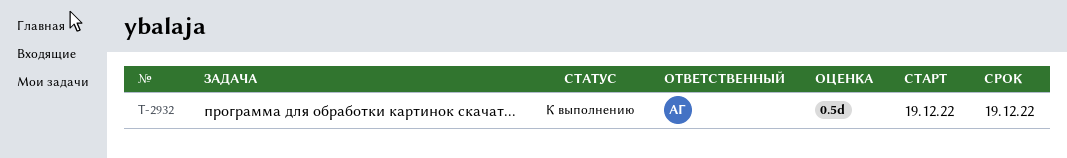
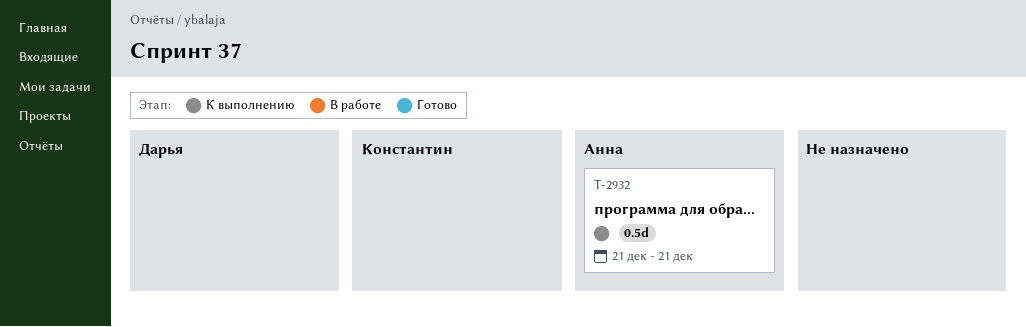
T-2932, start: Dec 19 -> Dec 21
T-2932, due: Dec 19 -> Dec 21

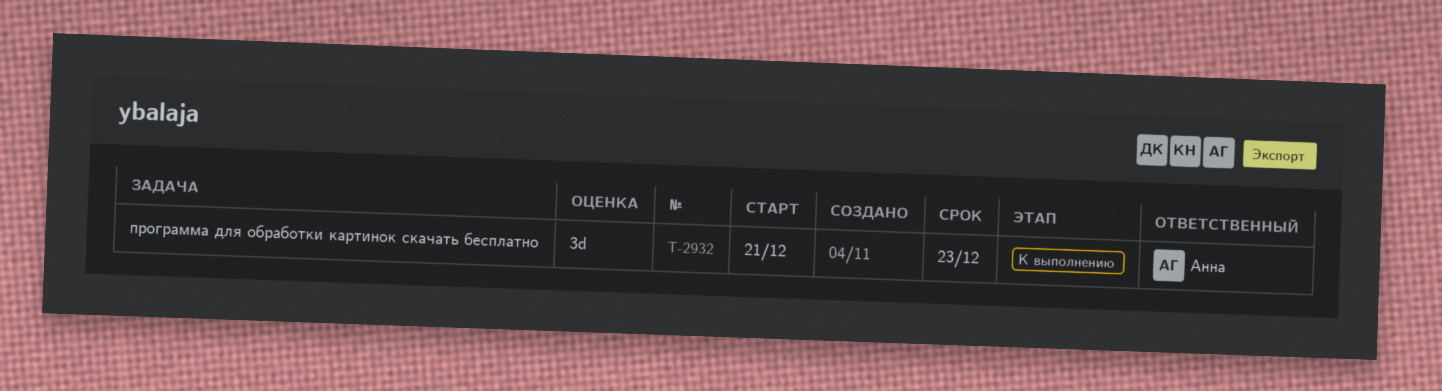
T-2932, estimate: 0.5d -> 3d
T-2932, due: Dec 21 -> Dec 23

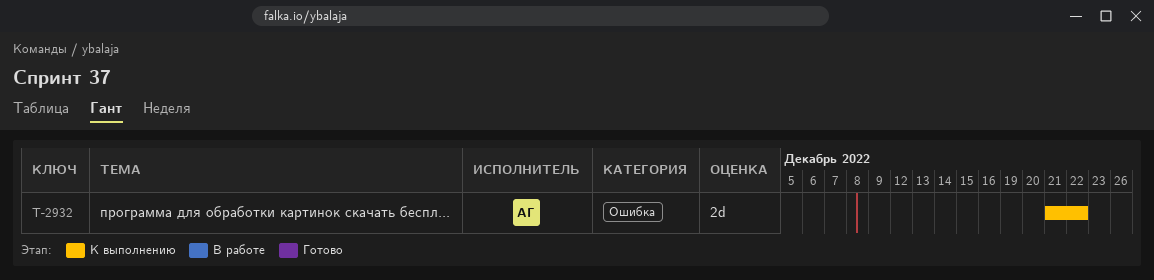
T-2932, estimate: 3d -> 2d
T-2932, due: Dec 23 -> Dec 22

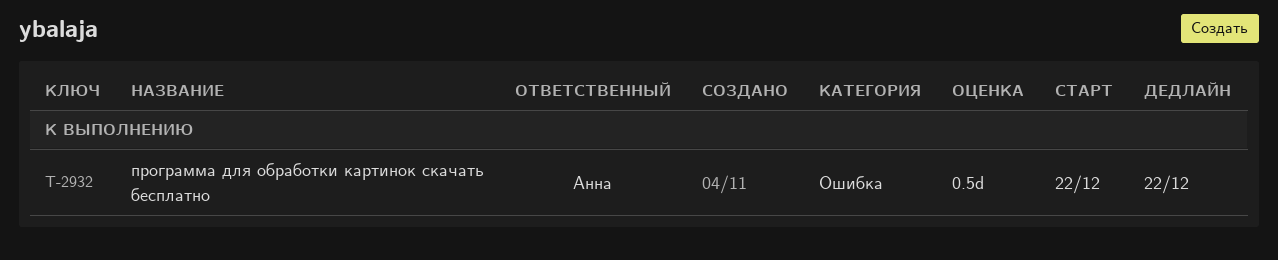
T-2932, estimate: 2d -> 0.5d
T-2932, start: Dec 21 -> Dec 22

